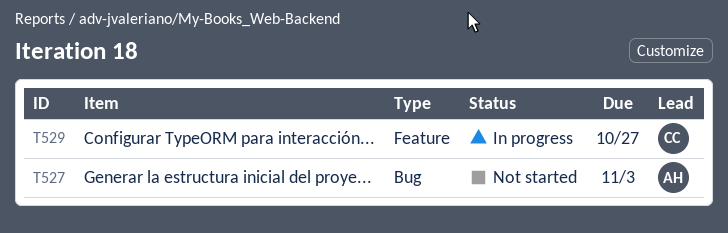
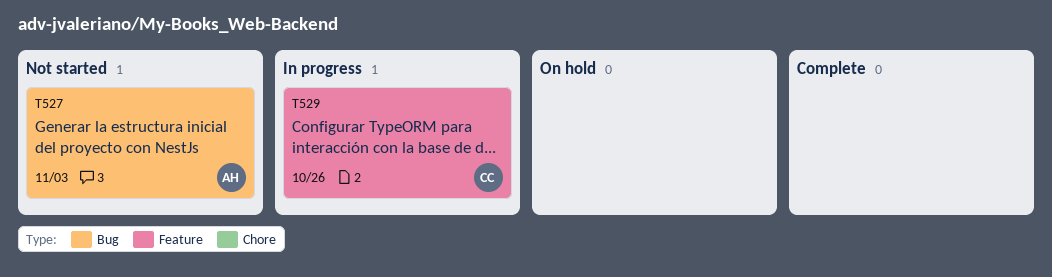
T529, due: Oct 27 -> Oct 26

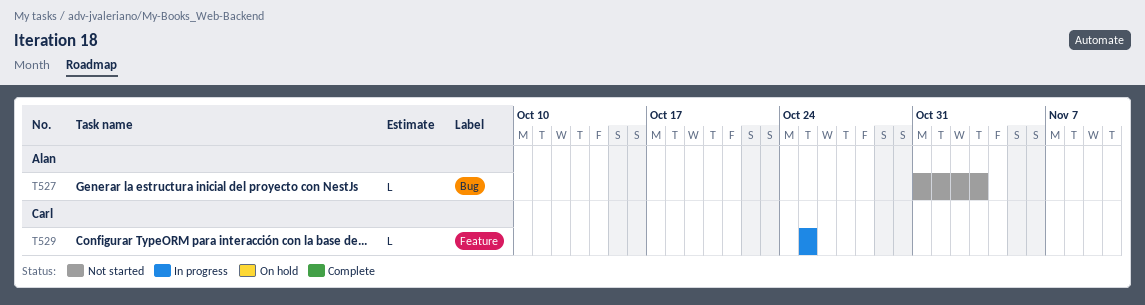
T529, due: Oct 26 -> Oct 25

